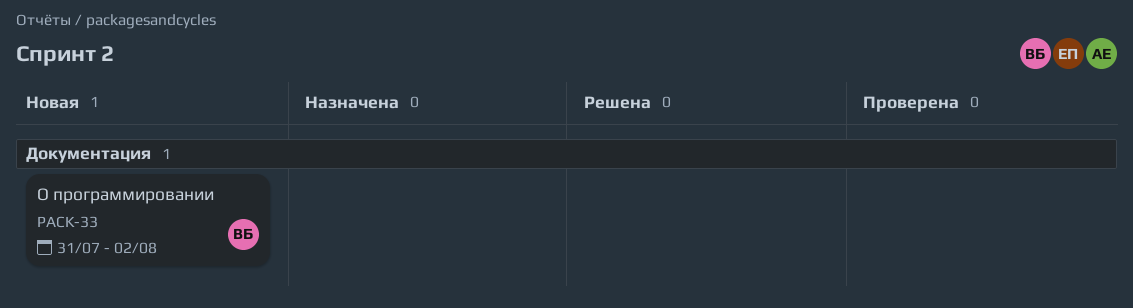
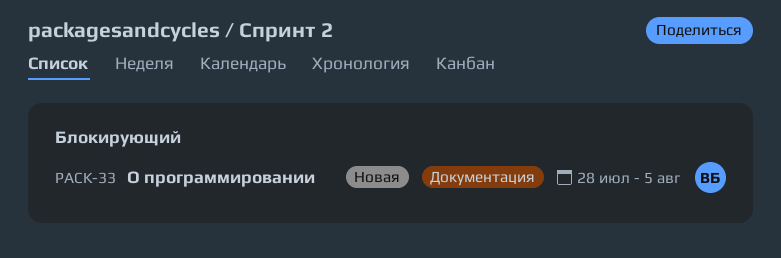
PACK-33, start: Jul 31 -> Jul 28
PACK-33, due: Aug 2 -> Aug 5

